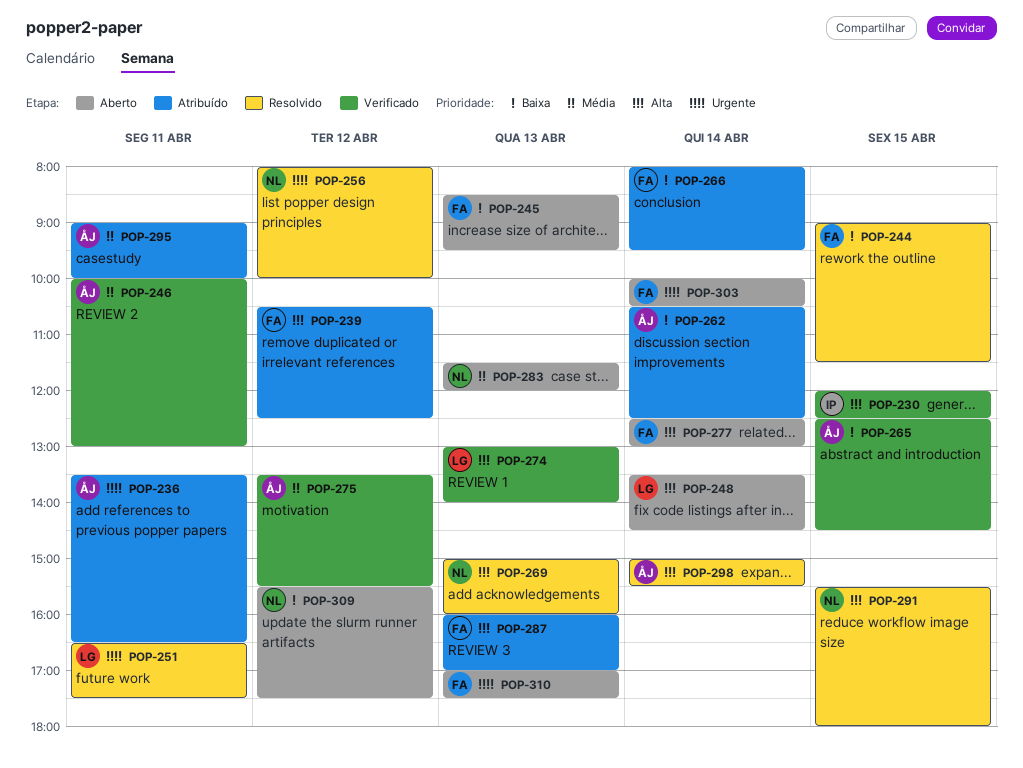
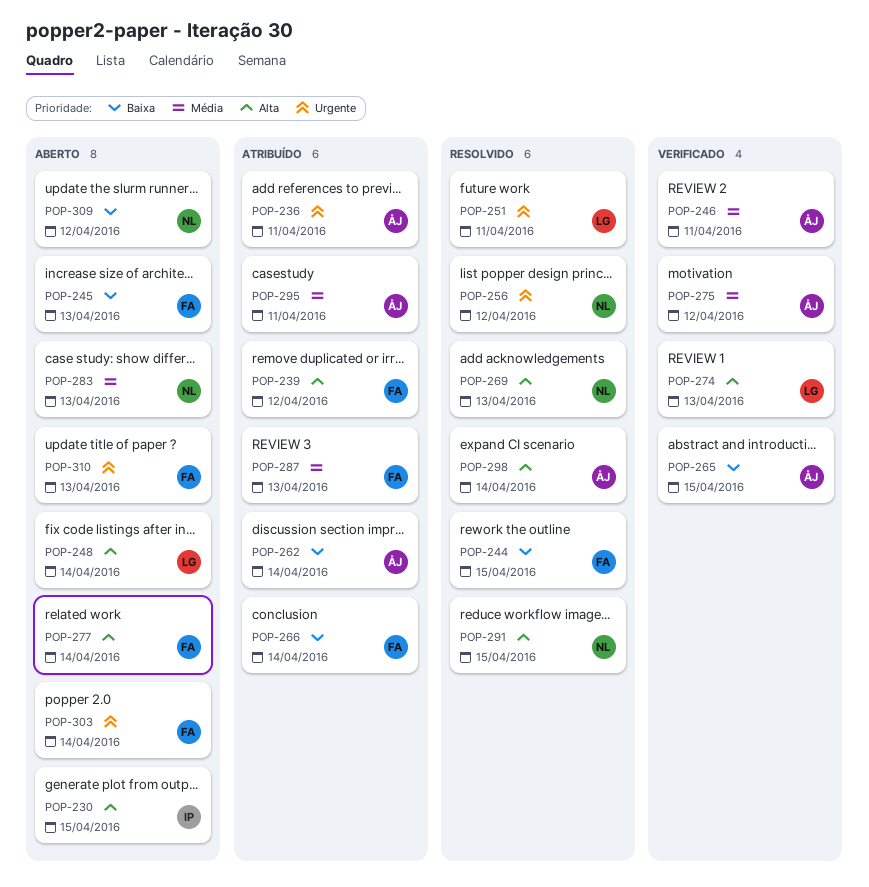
POP-230, status: Verificado -> Aberto
POP-287, priority: Alta -> Média

